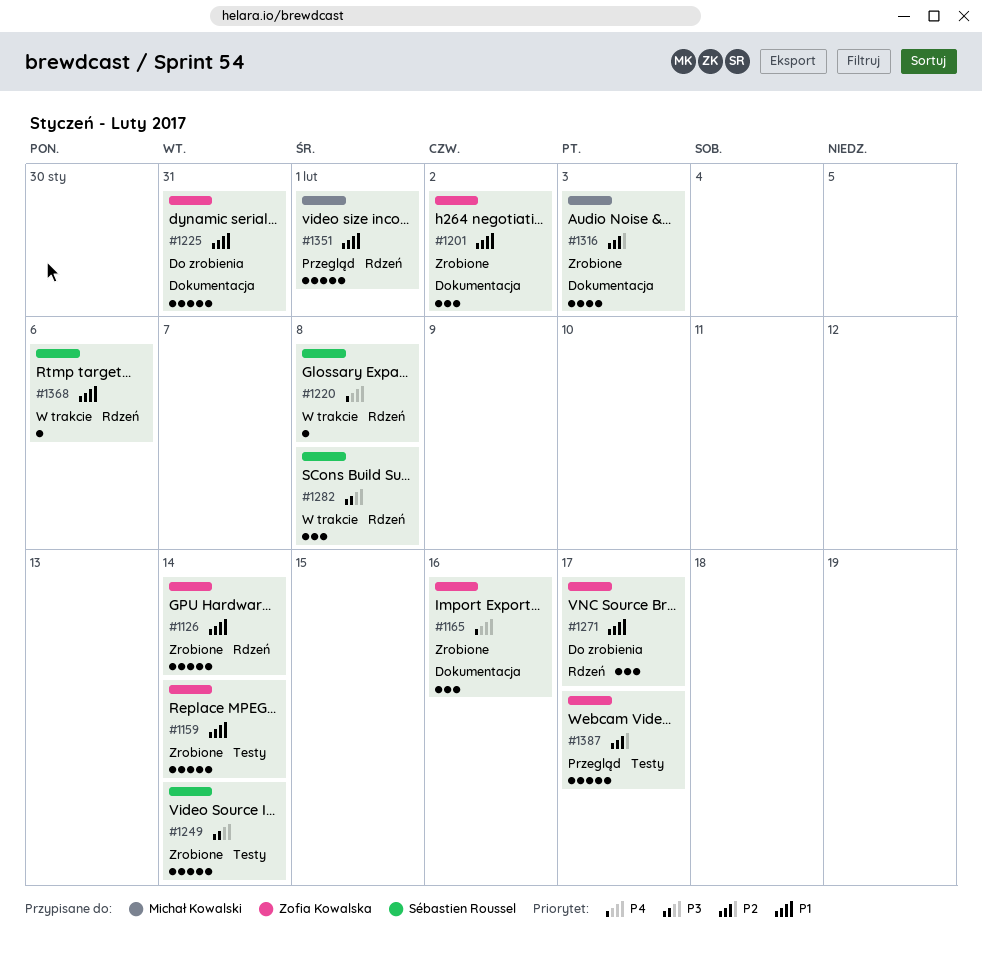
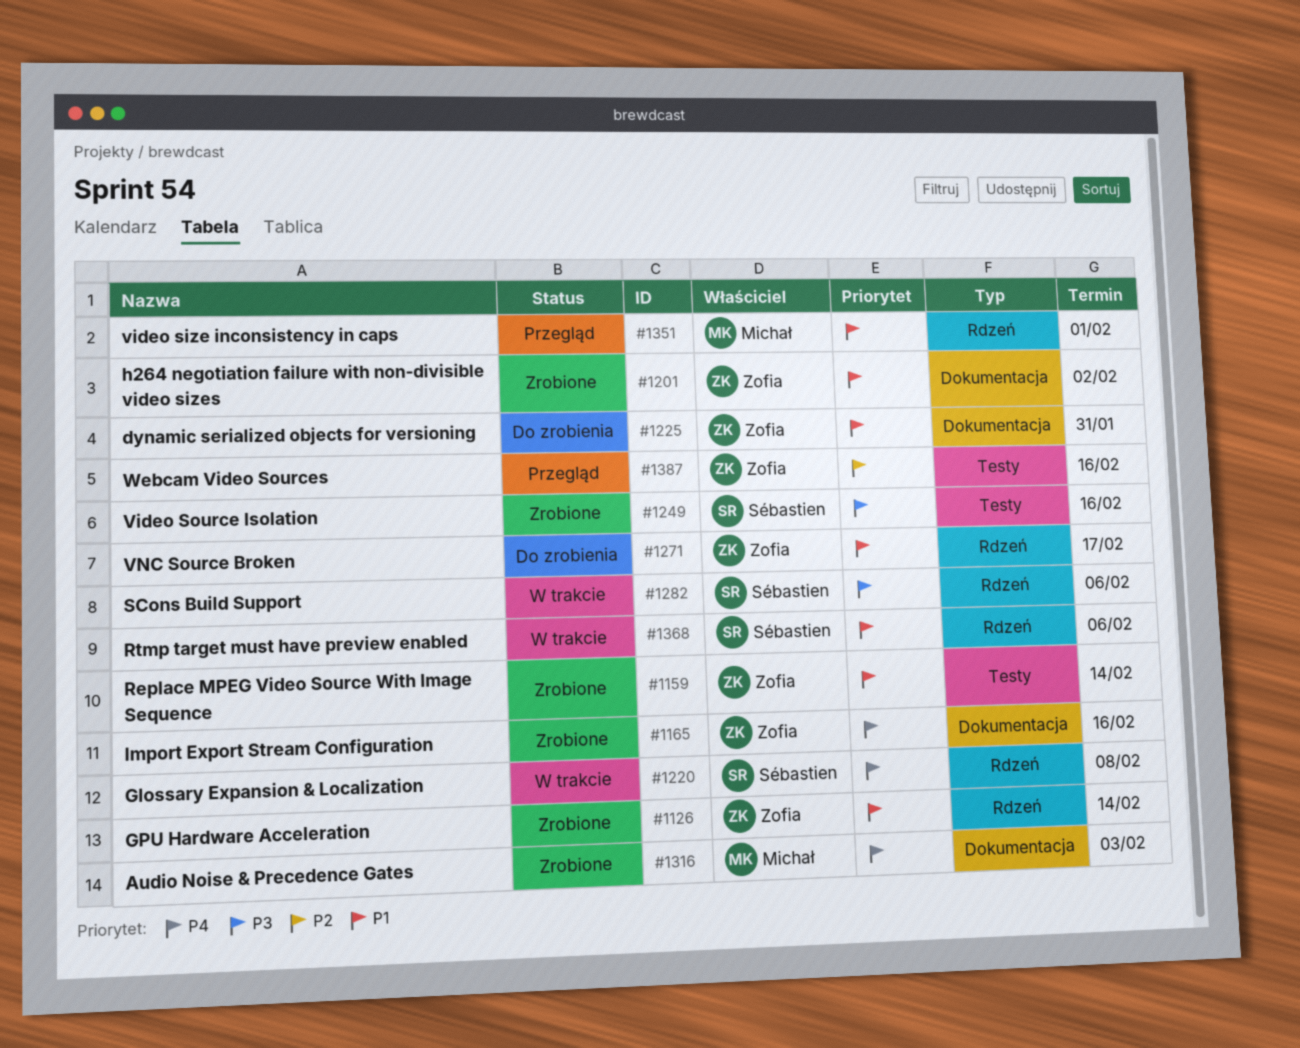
#1249, due: Feb 14 -> Feb 16
#1282, due: Feb 8 -> Feb 6
#1316, priority: P2 -> P4
#1387, due: Feb 17 -> Feb 16

